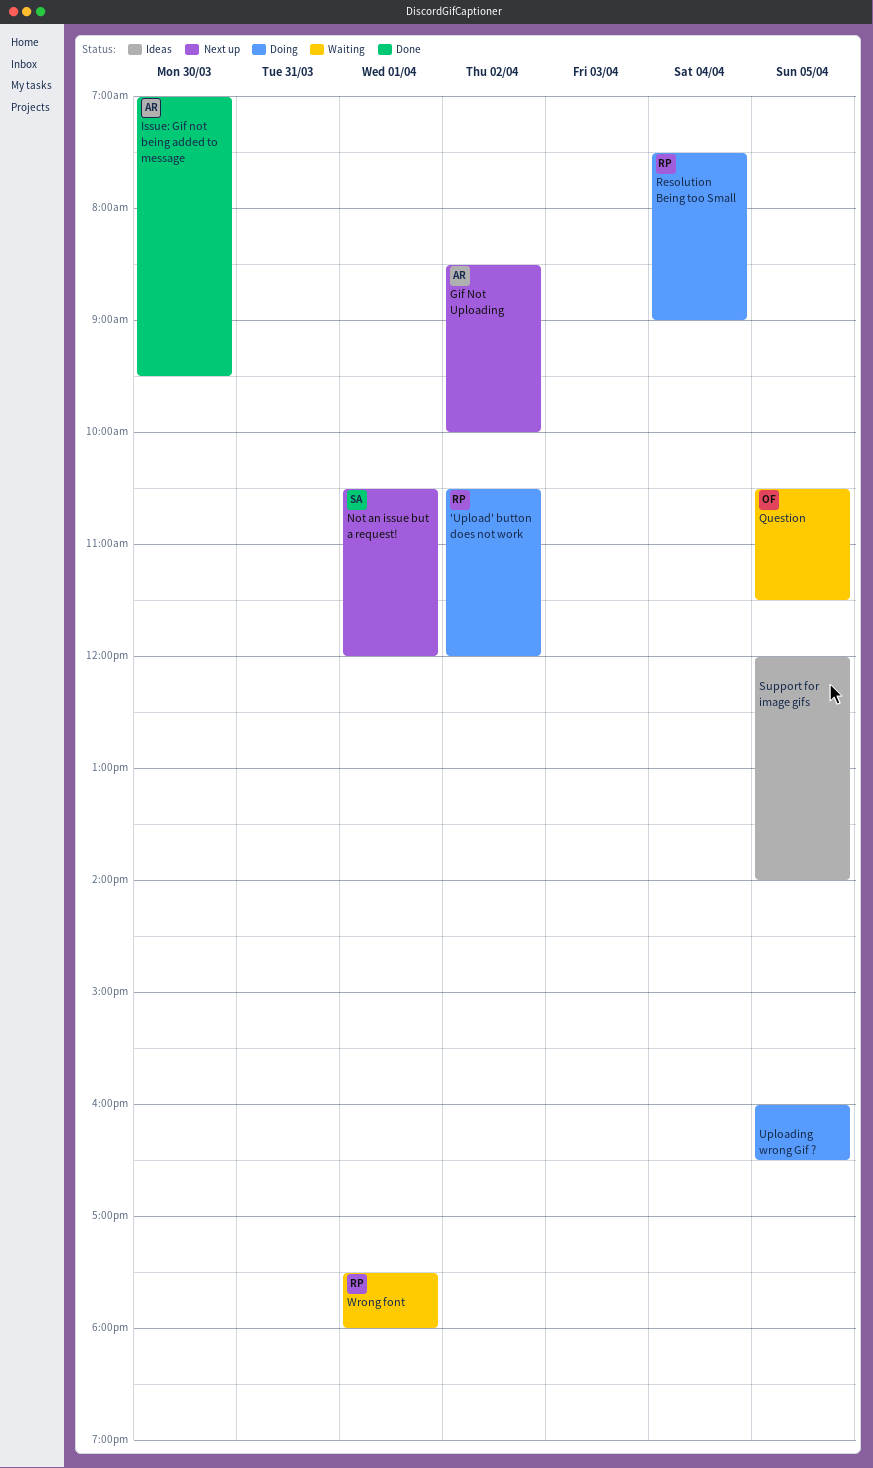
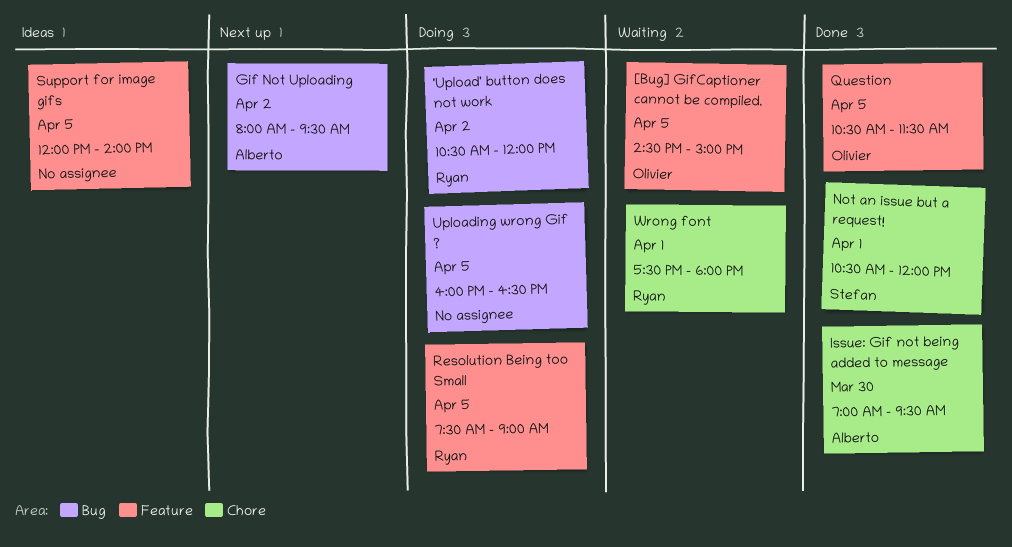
[Bug] GifCaptioner cannot be compiled.: none -> present
Gif Not Uploading, begins: 08:30 -> 08:00
Gif Not Uploading, ends: 10:00 -> 09:30
Not an issue but a request!, status: Next up -> Done
Question, status: Waiting -> Done
Resolution Being too Small, day: Apr 4 -> Apr 5

